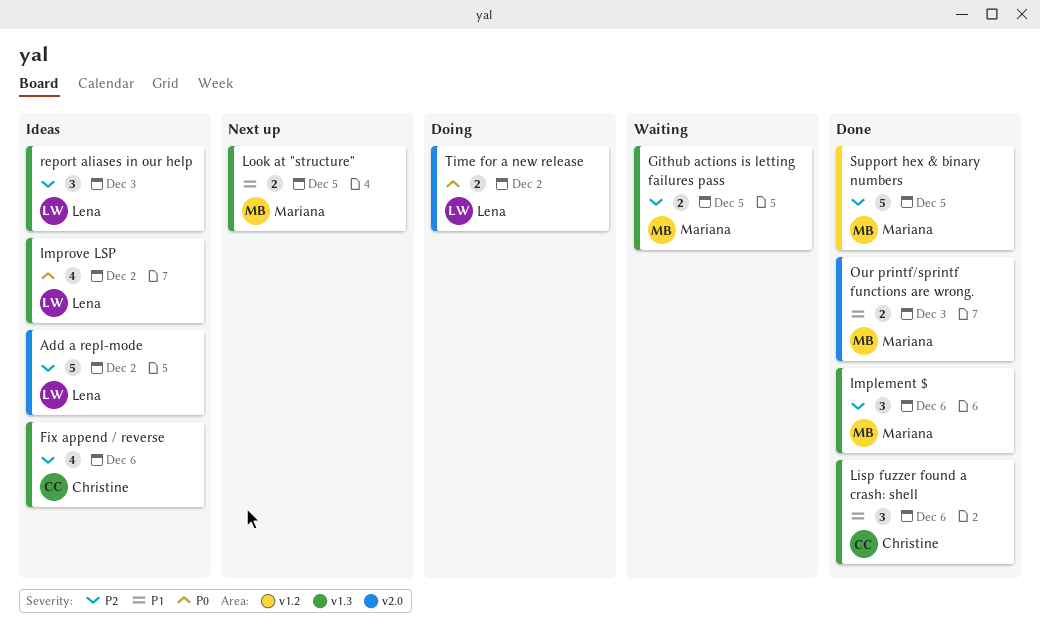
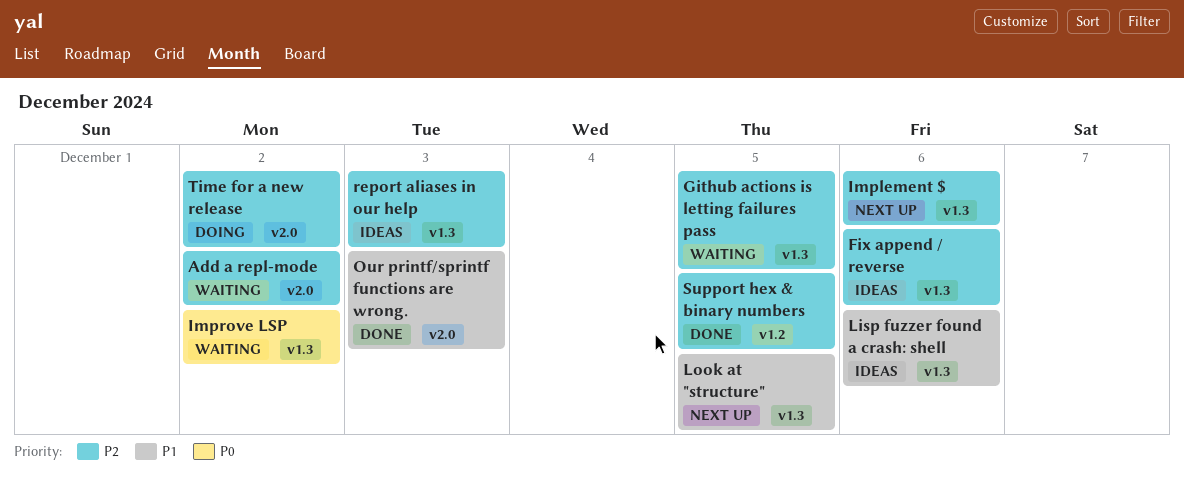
Add a repl-mode, status: Ideas -> Waiting
Implement $, status: Done -> Next up
Improve LSP, status: Ideas -> Waiting
Lisp fuzzer found a crash: shell, status: Done -> Ideas
Time for a new release, priority: P0 -> P2

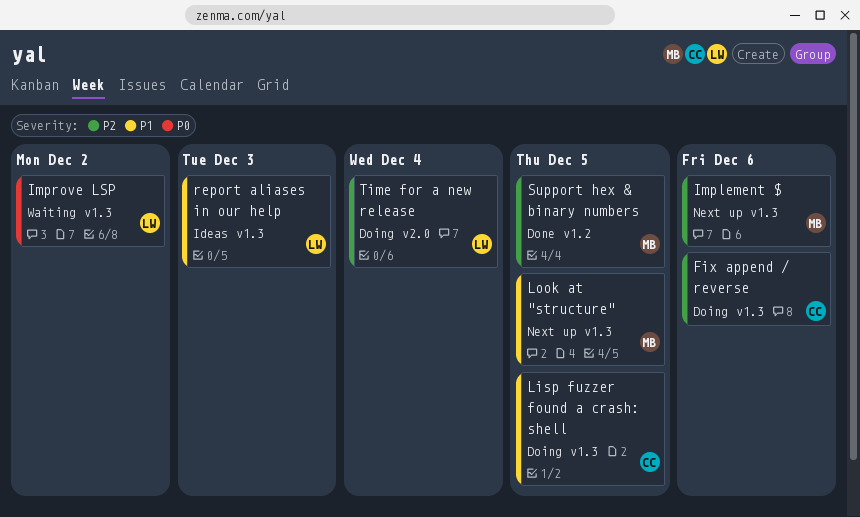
Add a repl-mode: present -> none
Fix append / reverse, status: Ideas -> Doing
Github actions is letting failures pass: present -> none
Lisp fuzzer found a crash: shell, status: Ideas -> Doing
Lisp fuzzer found a crash: shell, due: Dec 6 -> Dec 5
Our printf/sprintf functions are wrong.: present -> none
report aliases in our help, priority: P2 -> P1
Time for a new release, due: Dec 2 -> Dec 4

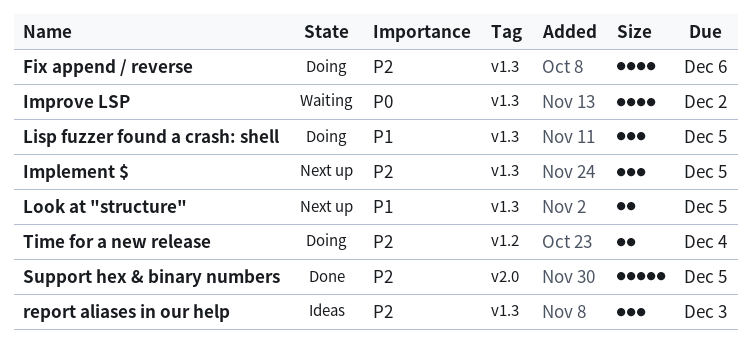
Implement $, due: Dec 6 -> Dec 5
report aliases in our help, priority: P1 -> P2
Support hex & binary numbers, label: v1.2 -> v2.0
Time for a new release, label: v2.0 -> v1.2

